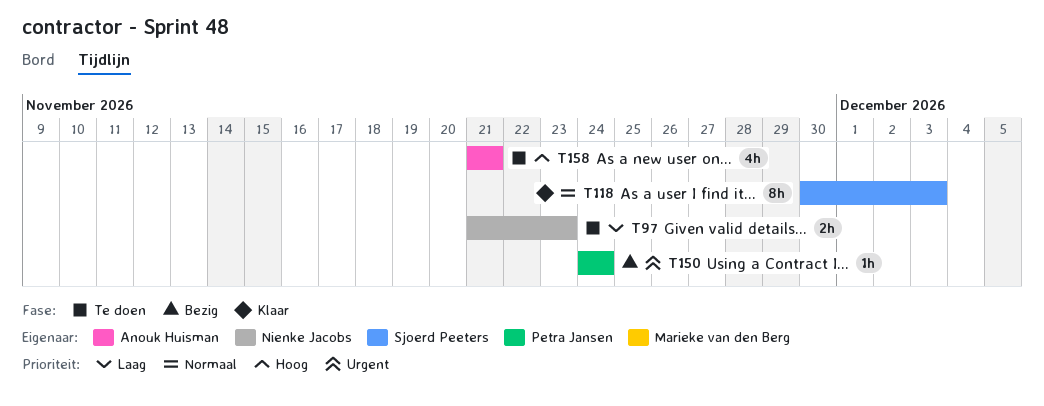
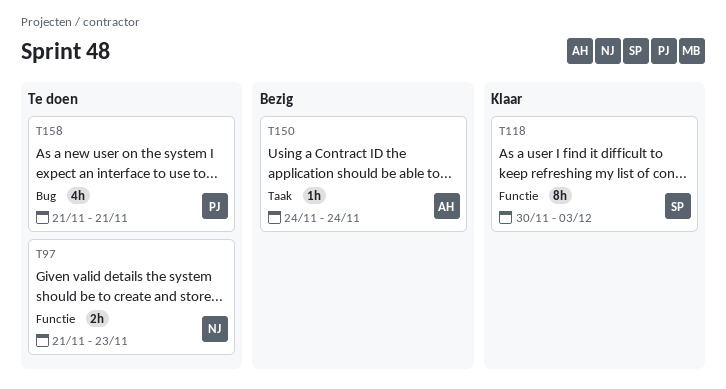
T150, owner: Petra Jansen -> Anouk Huisman
T158, owner: Anouk Huisman -> Petra Jansen

